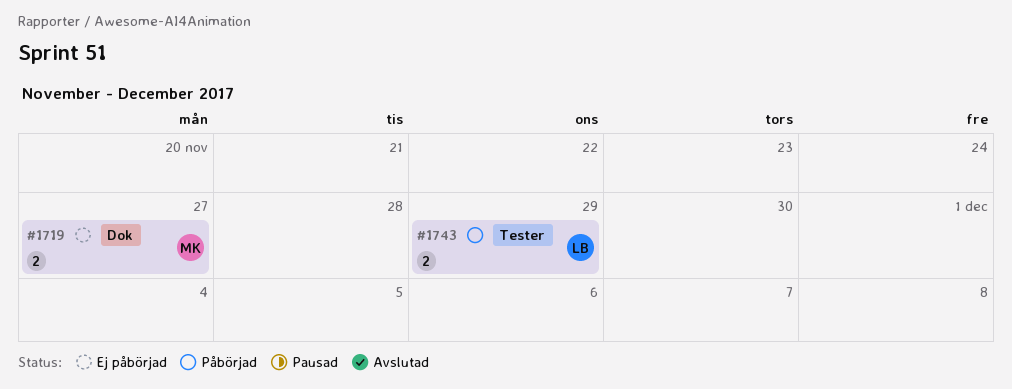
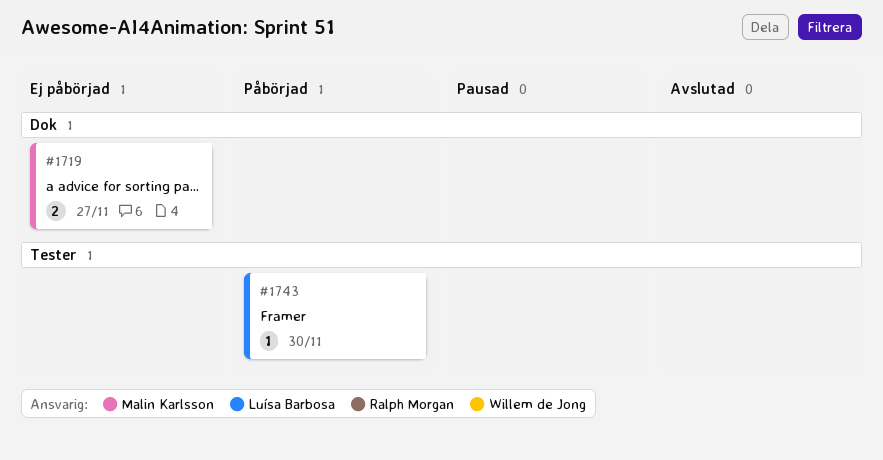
#1743, estimate: 2 -> 1
#1743, due: Nov 29 -> Nov 30

